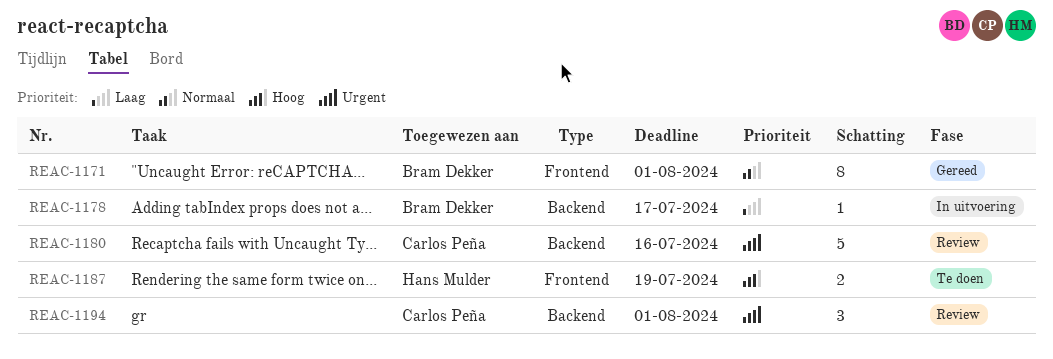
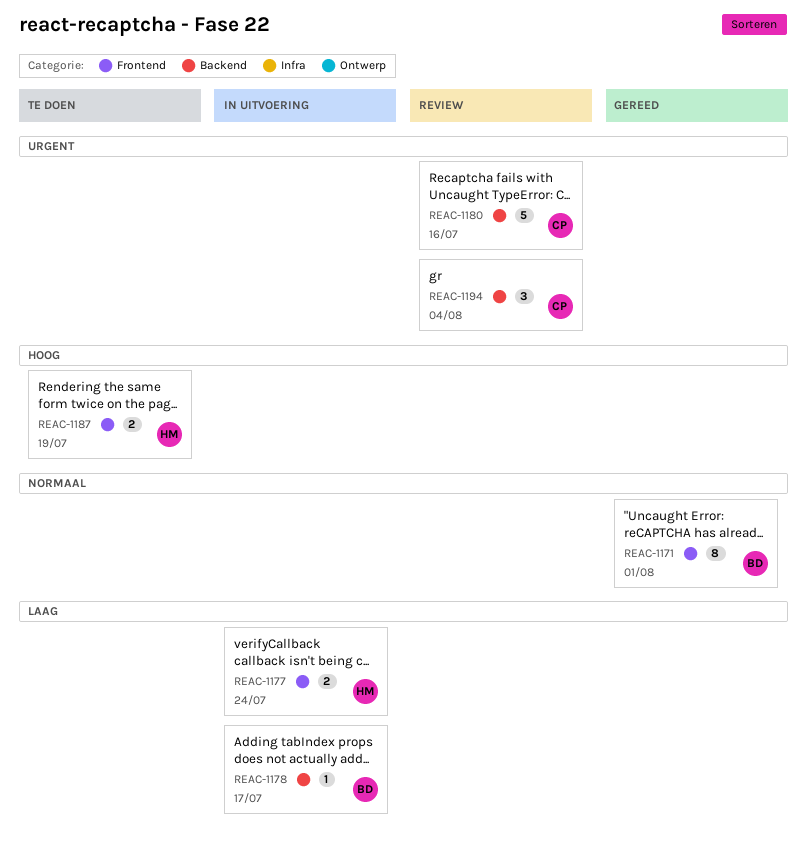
REAC-1177: none -> present
REAC-1194, due: Aug 1 -> Aug 4

